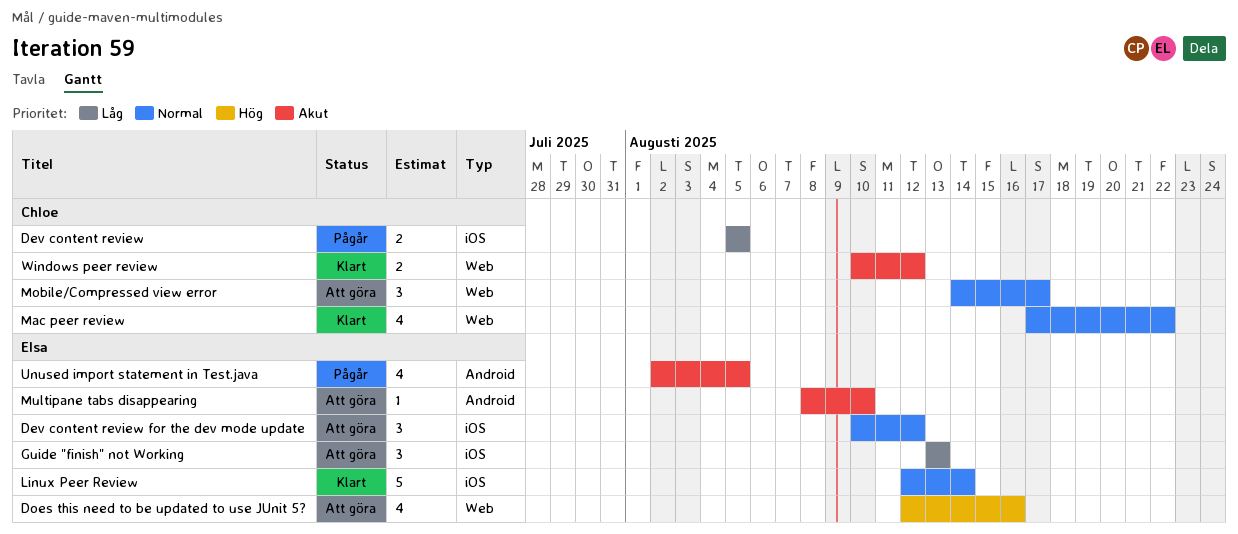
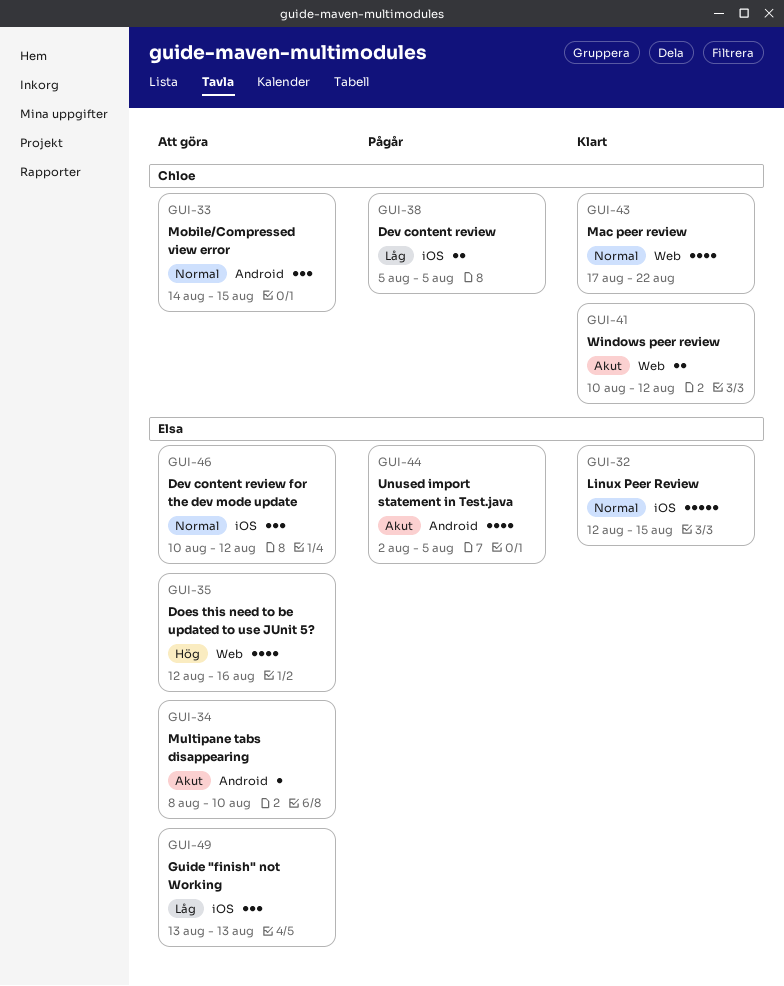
Linux Peer Review, due: Aug 14 -> Aug 15
Mobile/Compressed view error, label: Web -> Android
Mobile/Compressed view error, due: Aug 17 -> Aug 15

